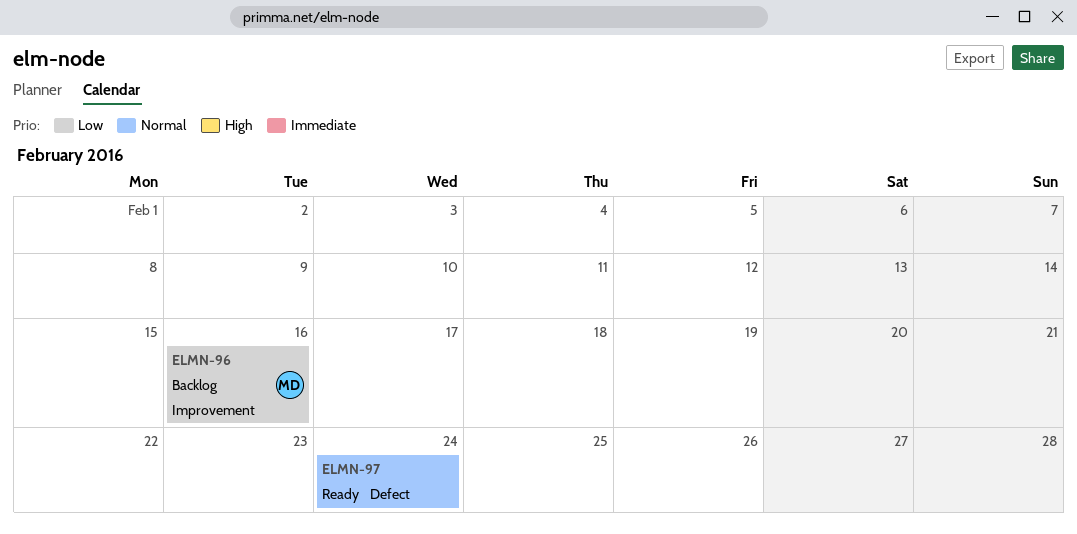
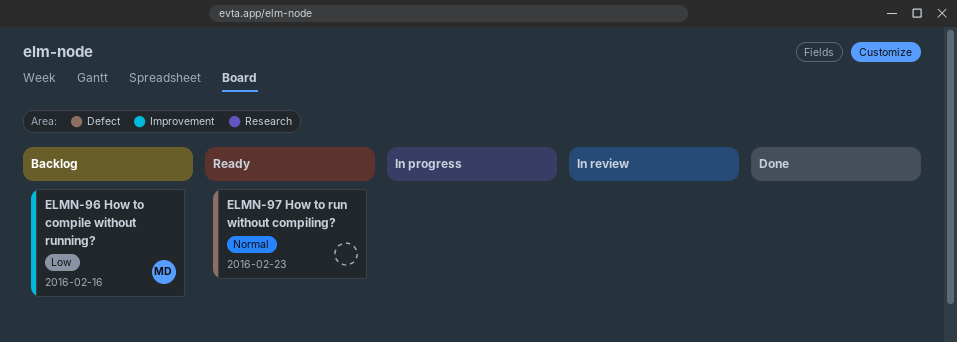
ELMN-97, due: Feb 24 -> Feb 23

